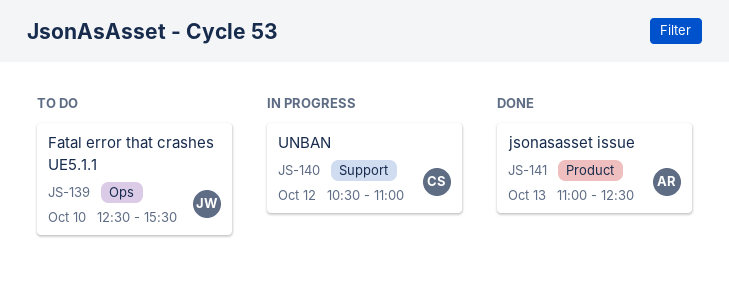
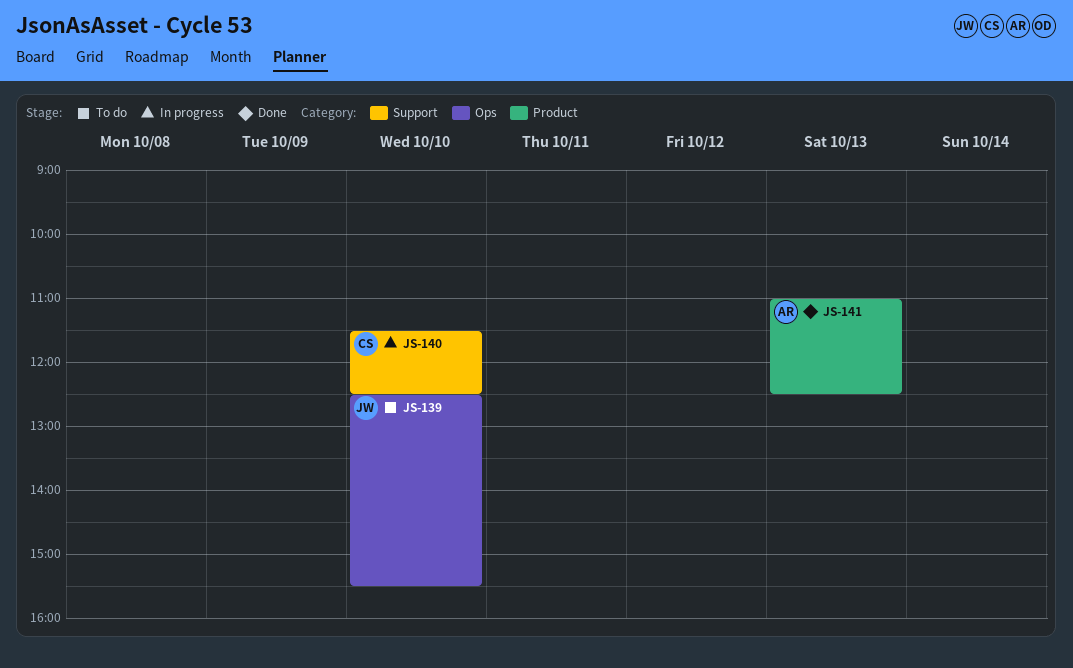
JS-140, day: Oct 12 -> Oct 10
JS-140, begins: 10:30 -> 11:30
JS-140, ends: 11:00 -> 12:30

